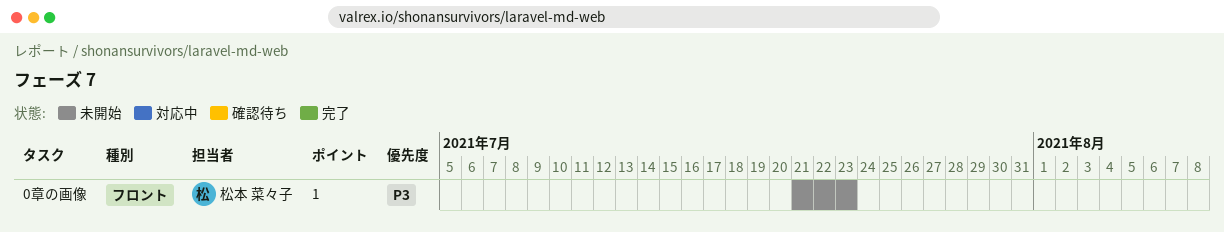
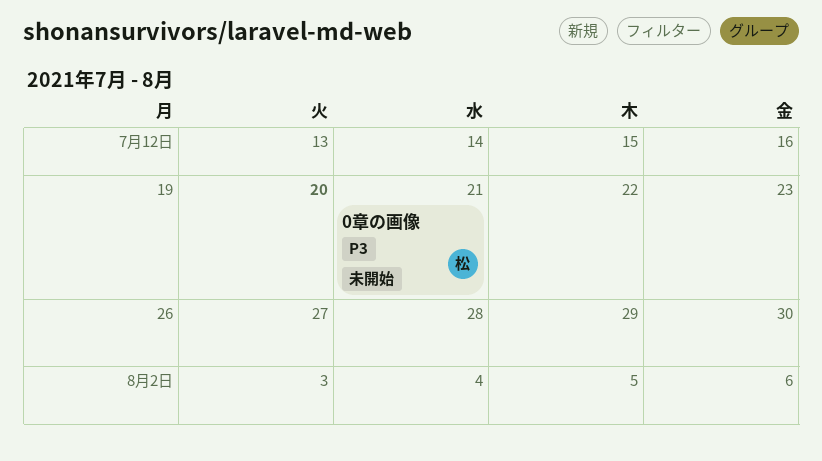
0章の画像, due: Jul 23 -> Jul 21

